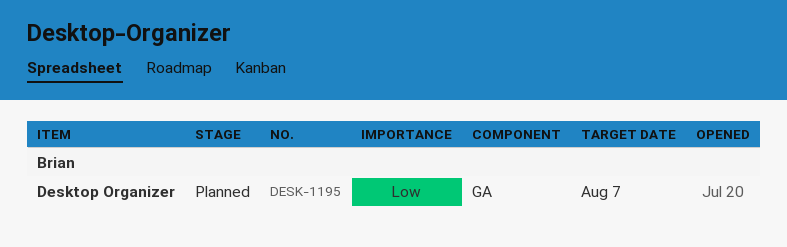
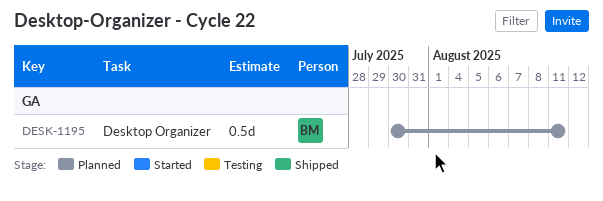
DESK-1195, due: Aug 7 -> Aug 11

